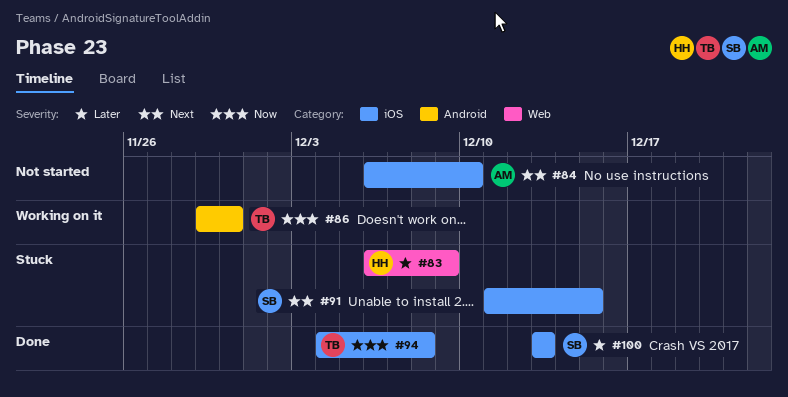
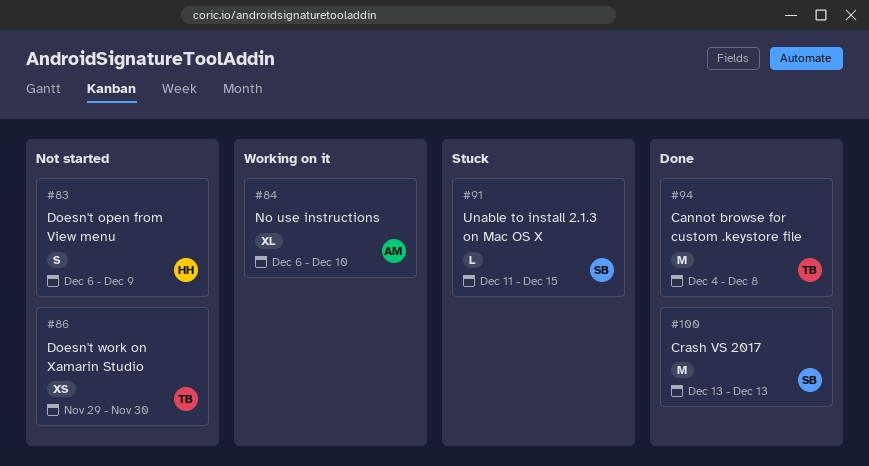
#83, status: Stuck -> Not started
#84, status: Not started -> Working on it
#86, status: Working on it -> Not started

